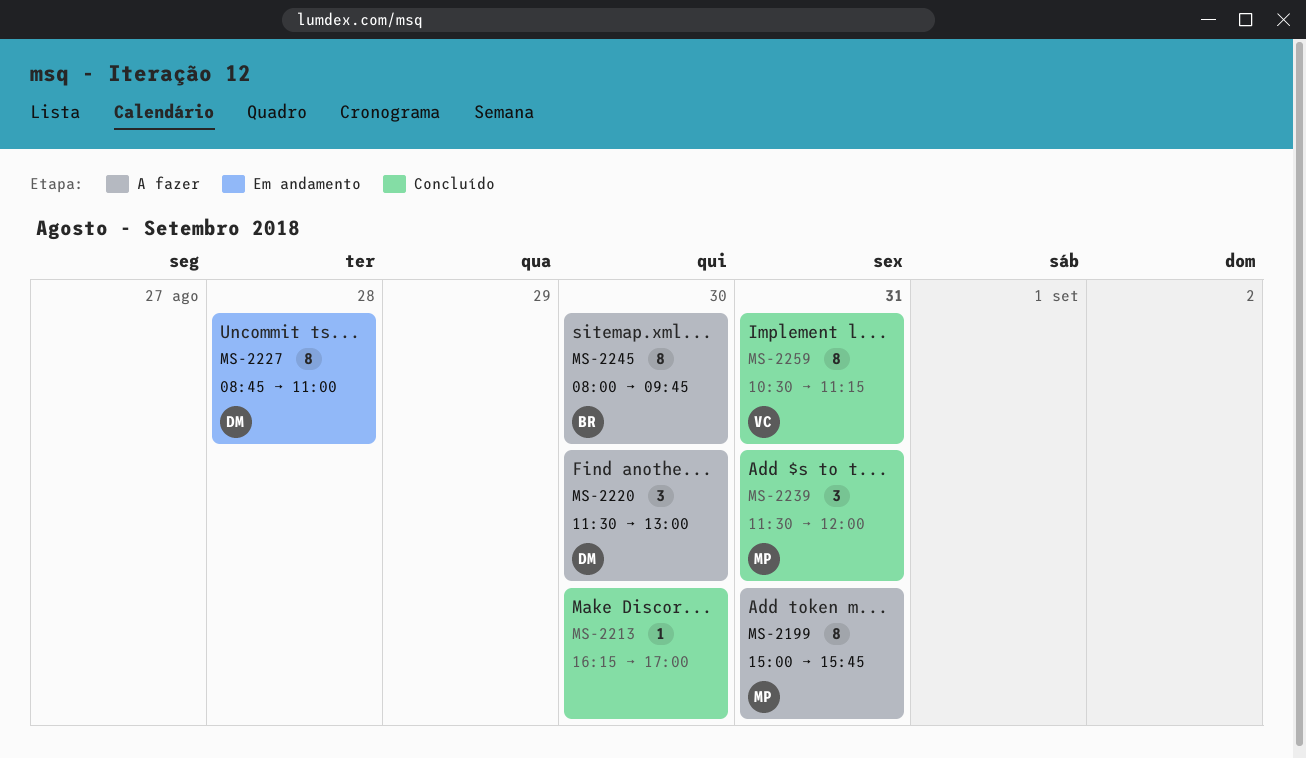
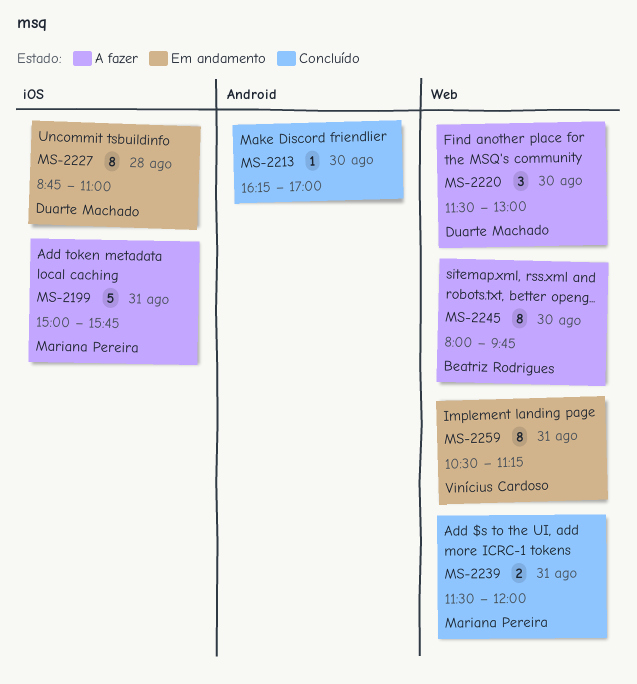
MS-2199, estimate: 8 -> 5
MS-2239, estimate: 3 -> 2
MS-2259, status: Concluído -> Em andamento

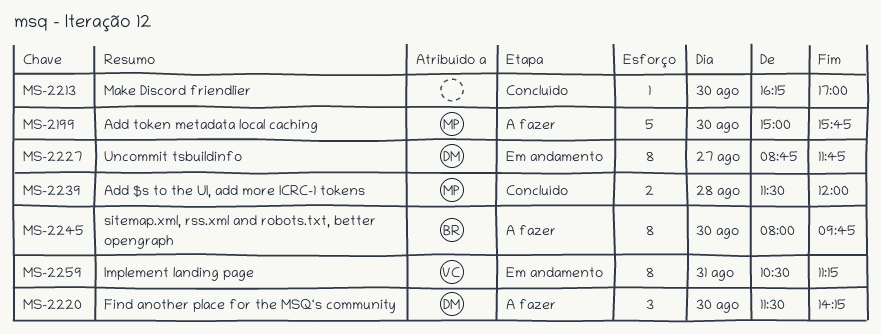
MS-2199, day: Aug 31 -> Aug 30
MS-2220, ends: 13:00 -> 14:15
MS-2227, day: Aug 28 -> Aug 27
MS-2227, ends: 11:00 -> 11:45
MS-2239, day: Aug 31 -> Aug 28

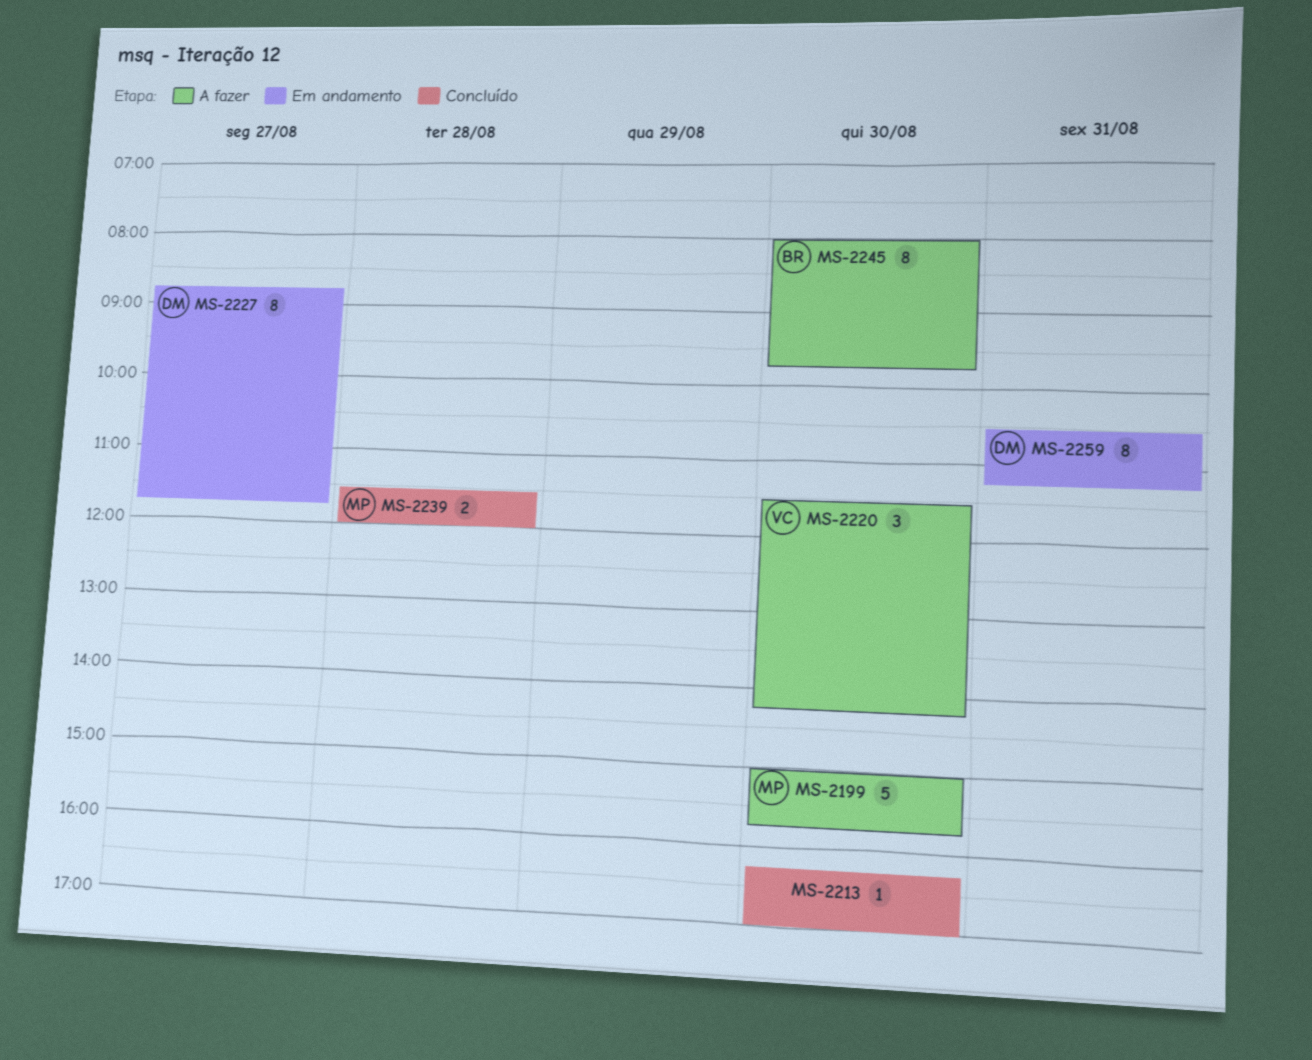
MS-2220, owner: DM -> VC
MS-2259, owner: VC -> DM

